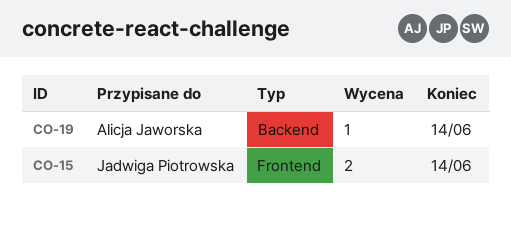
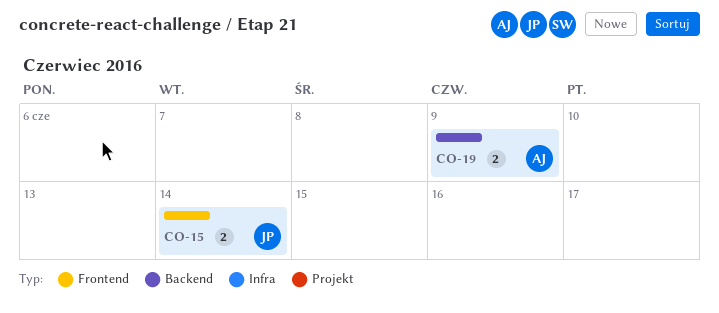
CO-19, estimate: 1 -> 2
CO-19, due: Jun 14 -> Jun 9

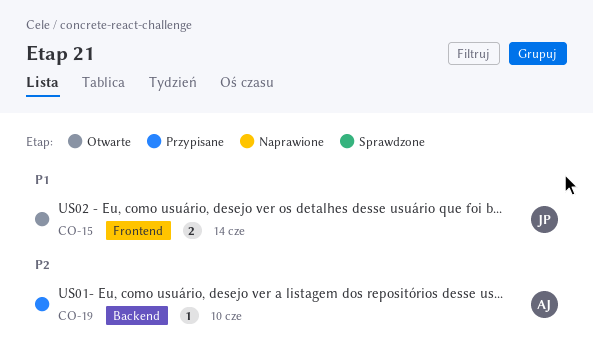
CO-19, estimate: 2 -> 1
CO-19, due: Jun 9 -> Jun 10

